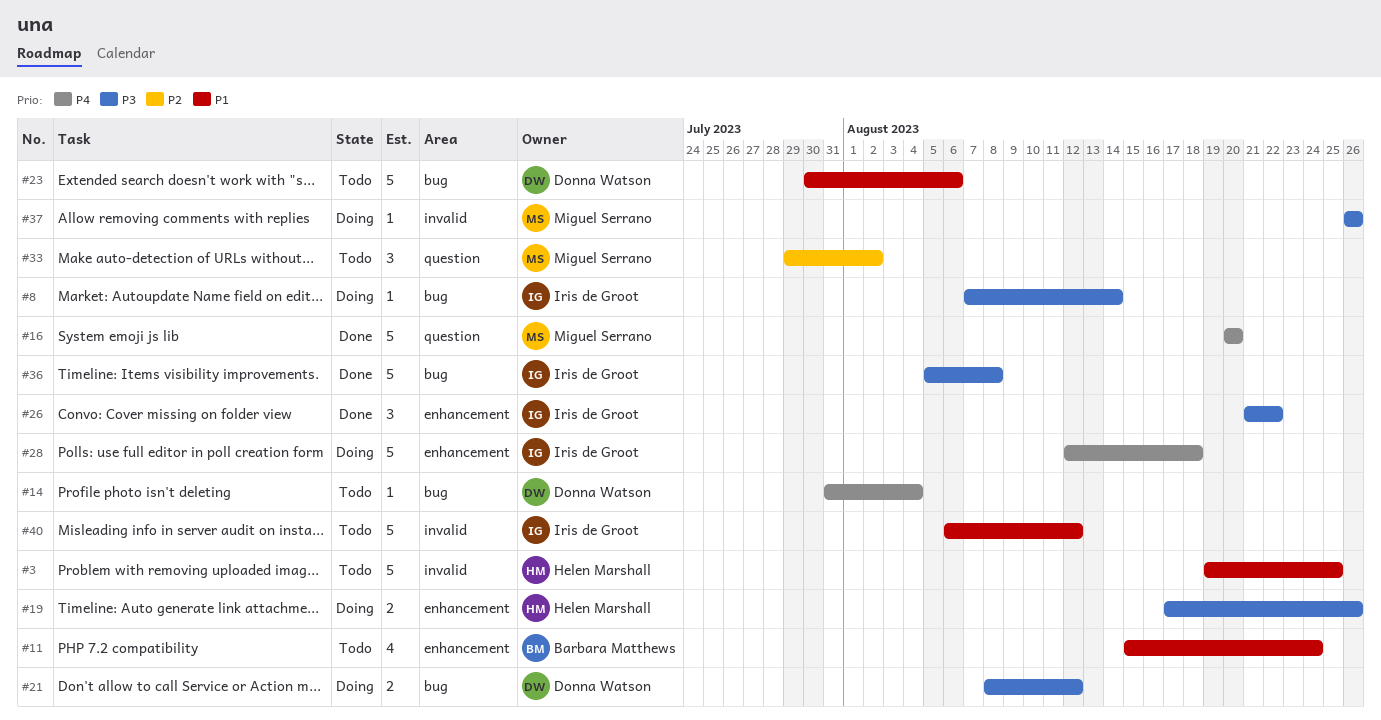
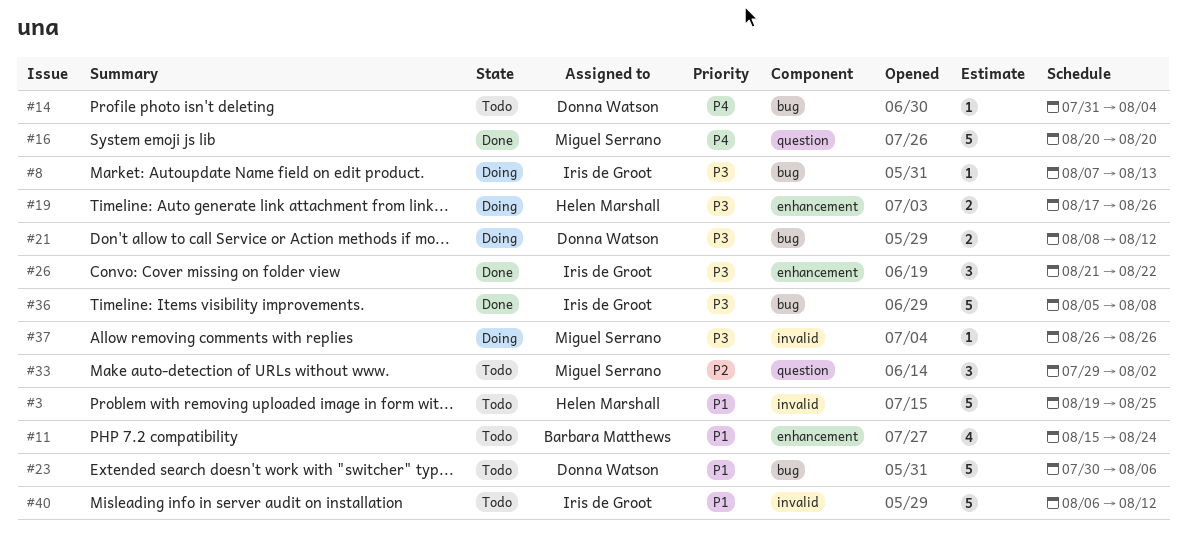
#8, due: Aug 14 -> Aug 13
#28: present -> none

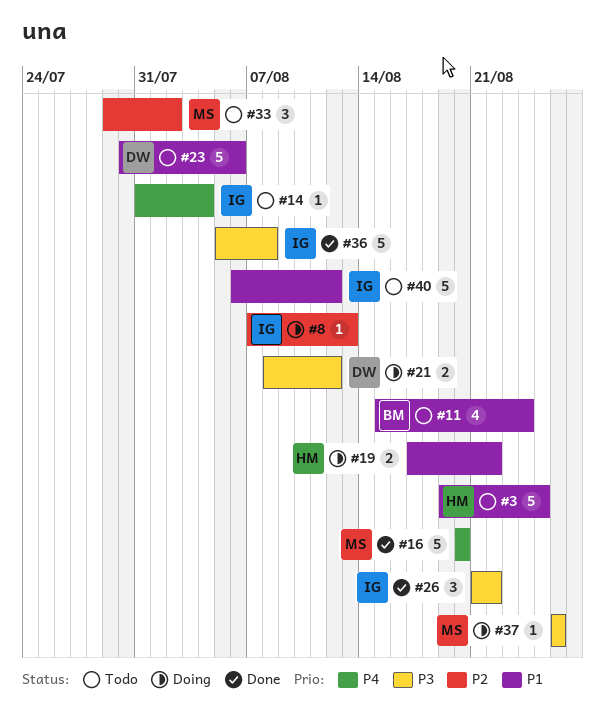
#8, priority: P3 -> P2
#14, owner: Donna Watson -> Iris de Groot
#19, priority: P3 -> P1
#19, due: Aug 26 -> Aug 22

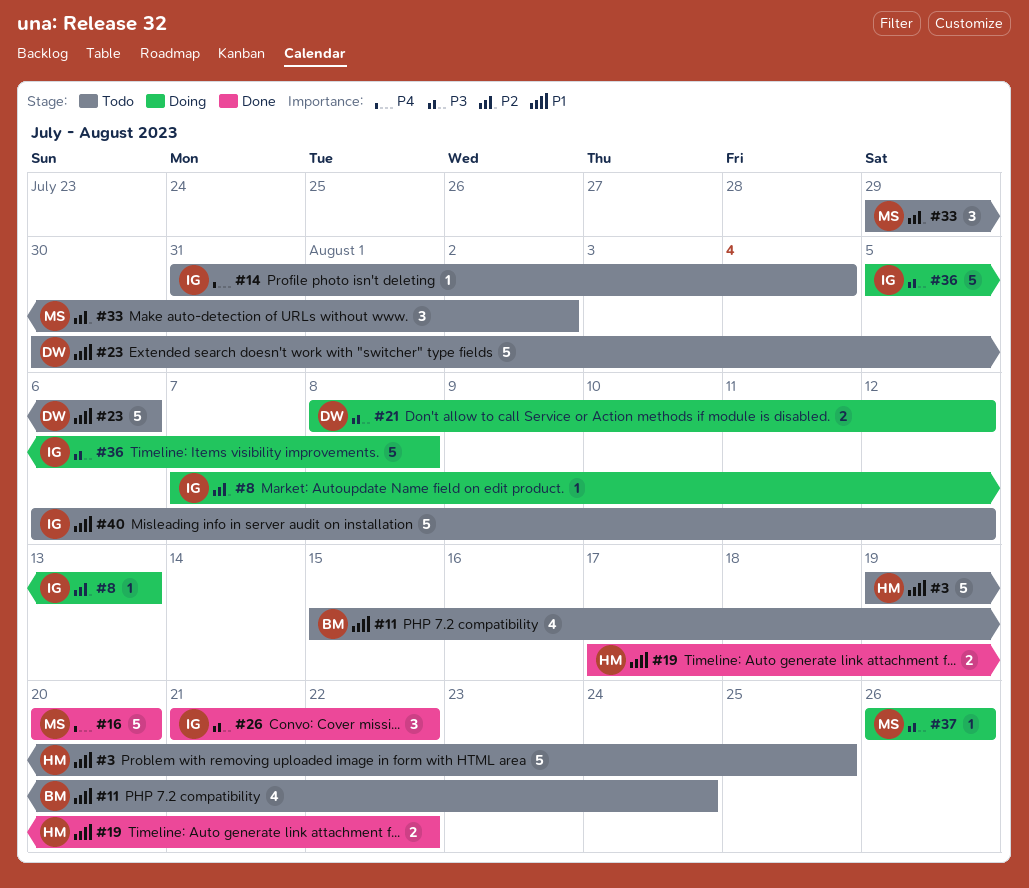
#19, status: Doing -> Done
#36, status: Done -> Doing

